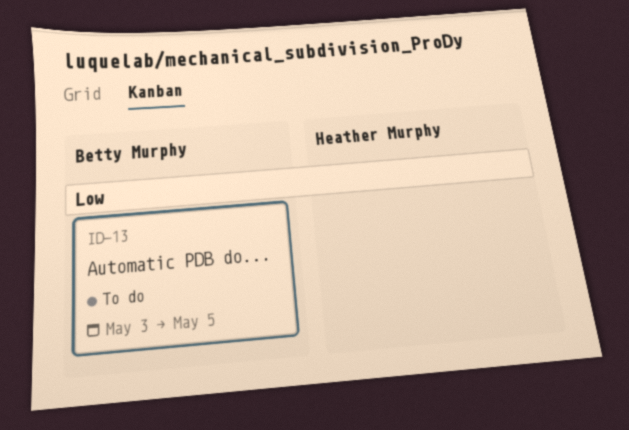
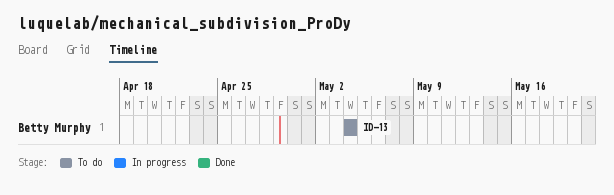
ID-13, start: May 3 -> May 4
ID-13, due: May 5 -> May 4

